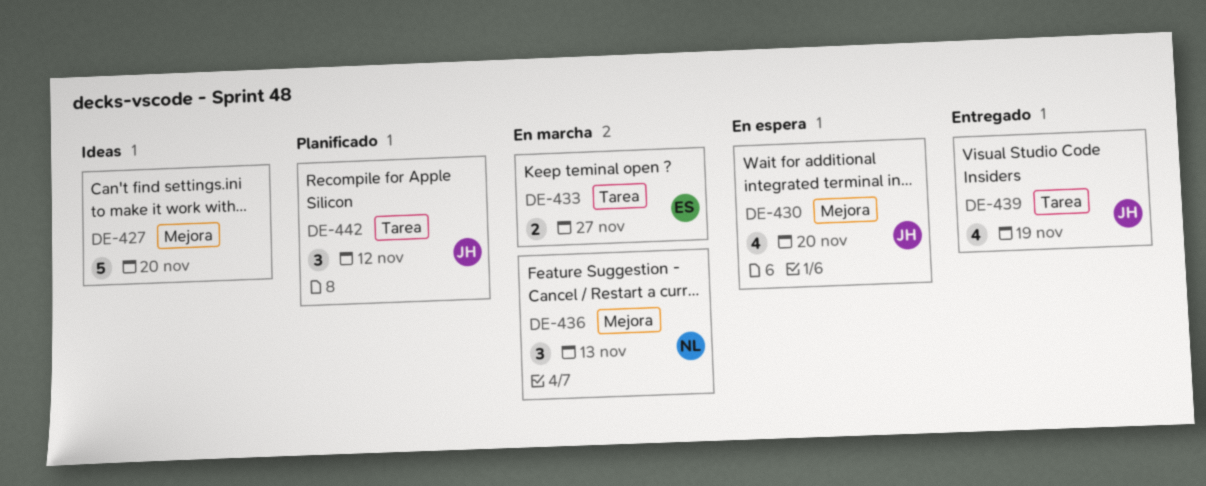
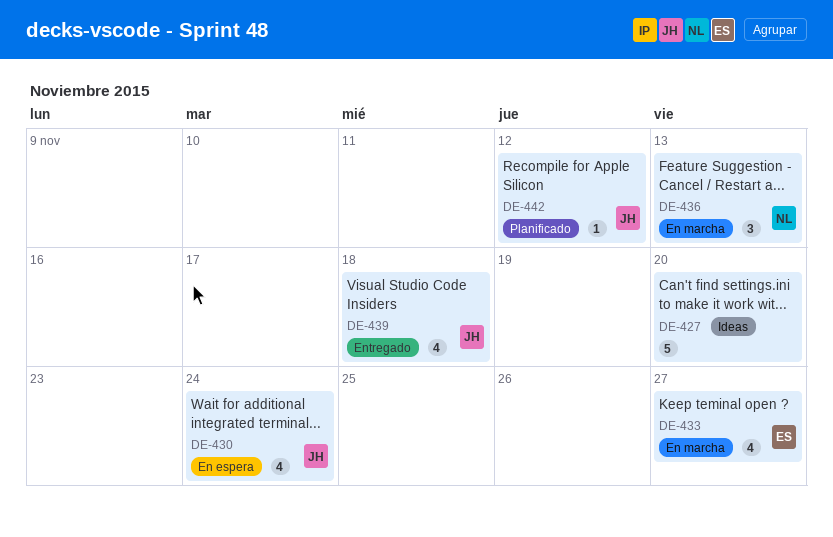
DE-430, due: Nov 20 -> Nov 24
DE-433, estimate: 2 -> 4
DE-439, due: Nov 19 -> Nov 18
DE-442, estimate: 3 -> 1

